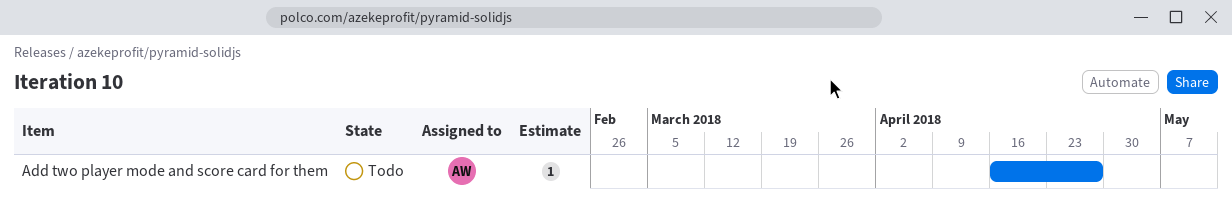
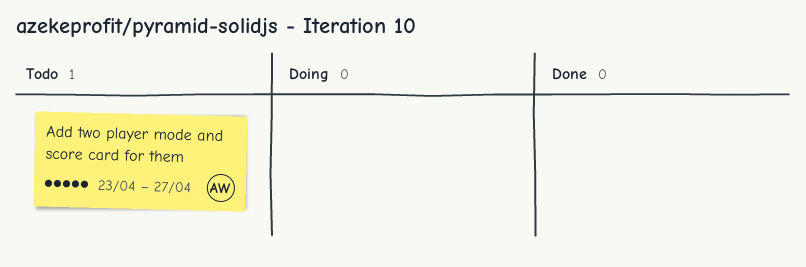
Add two player mode and score card for them, estimate: 1 -> 5
Add two player mode and score card for them, start: Apr 16 -> Apr 23

